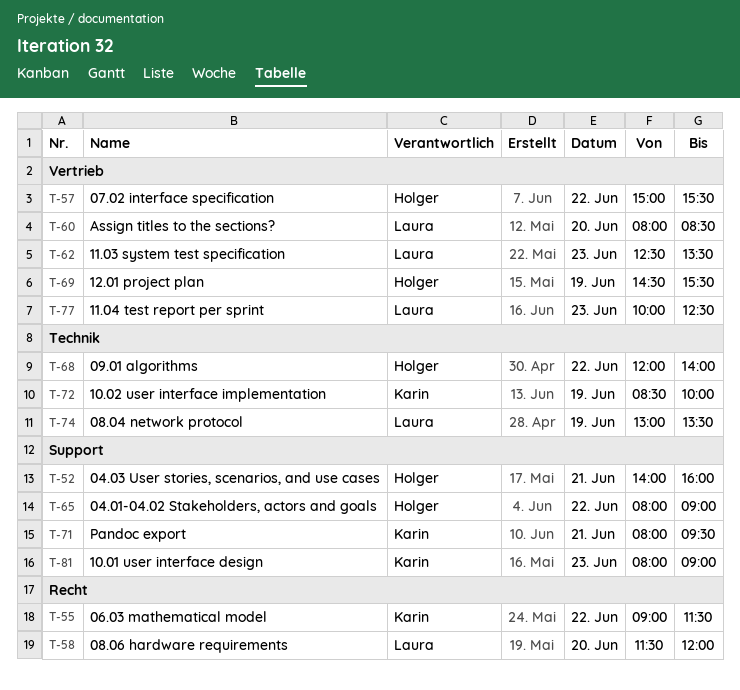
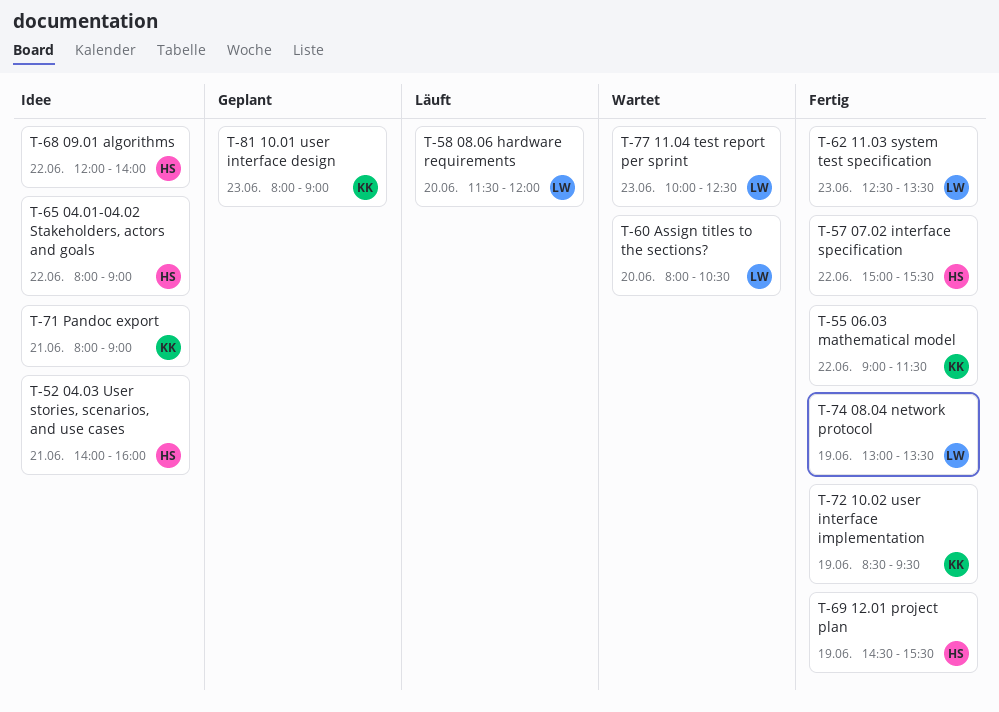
T-60, ends: 08:30 -> 10:30
T-71, ends: 09:30 -> 09:00
T-72, ends: 10:00 -> 09:30

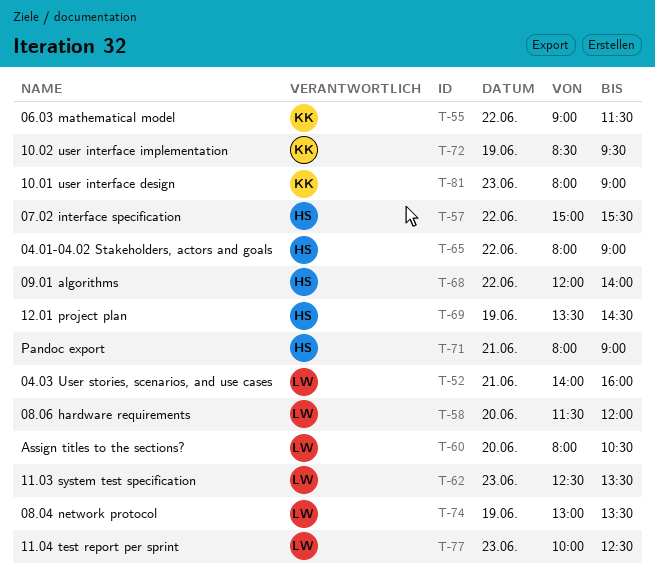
T-52, owner: HS -> LW
T-69, begins: 14:30 -> 13:30
T-69, ends: 15:30 -> 14:30
T-71, owner: KK -> HS

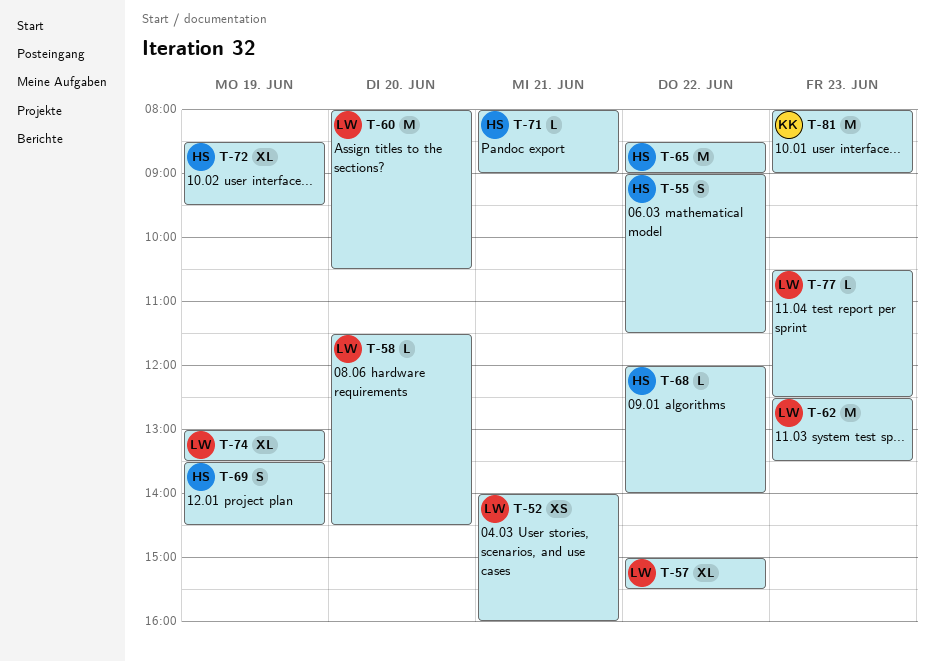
T-55, owner: KK -> HS
T-57, owner: HS -> LW
T-58, ends: 12:00 -> 14:30
T-65, begins: 08:00 -> 08:30
T-72, owner: KK -> HS
T-77, begins: 10:00 -> 10:30

